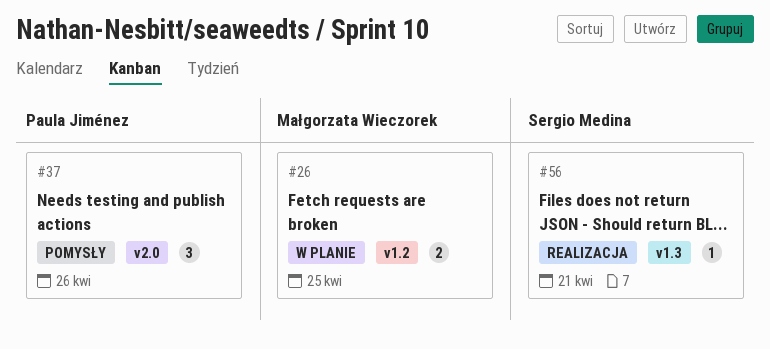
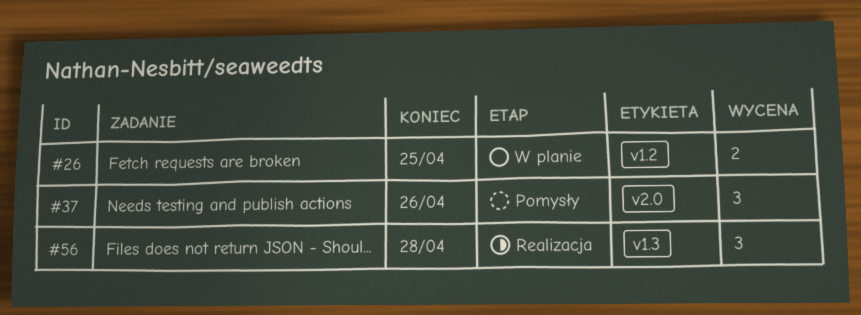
#56, estimate: 1 -> 3
#56, due: Apr 21 -> Apr 28

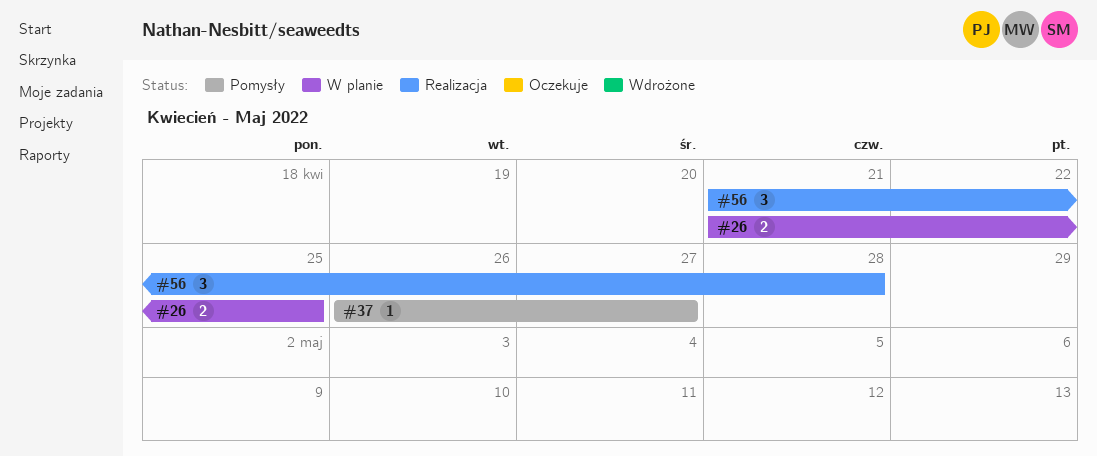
#37, estimate: 3 -> 1
#37, due: Apr 26 -> Apr 27

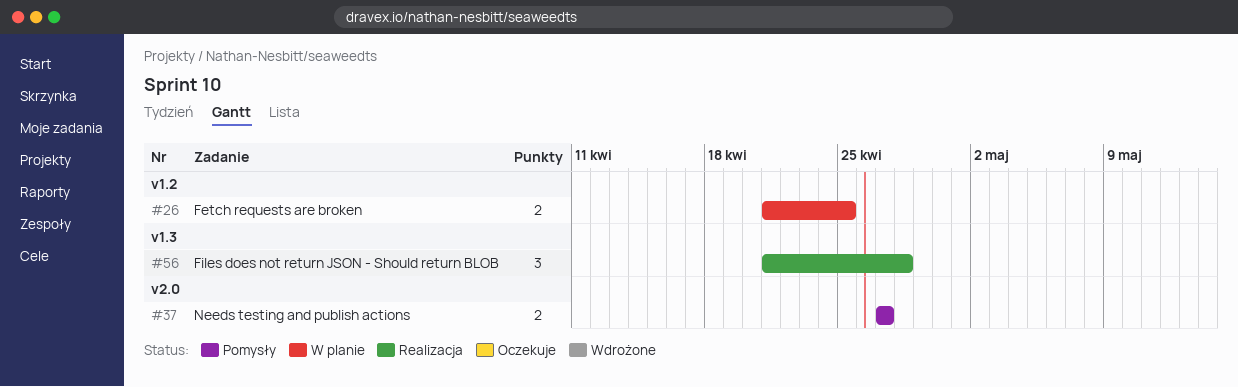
#37, estimate: 1 -> 2
#37, start: Apr 26 -> Apr 27

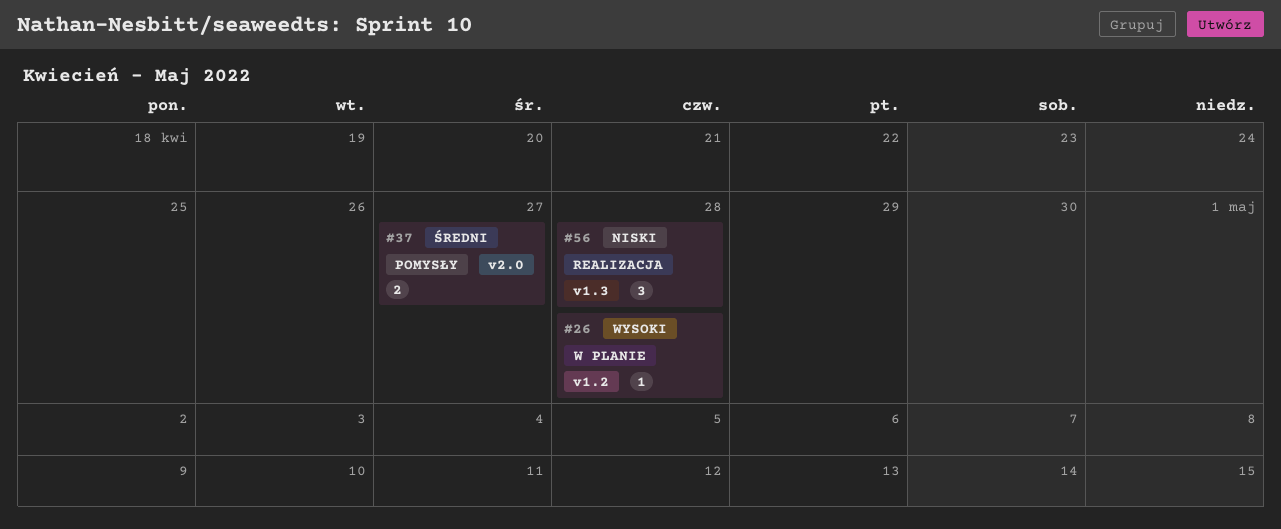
#26, estimate: 2 -> 1
#26, due: Apr 25 -> Apr 28

